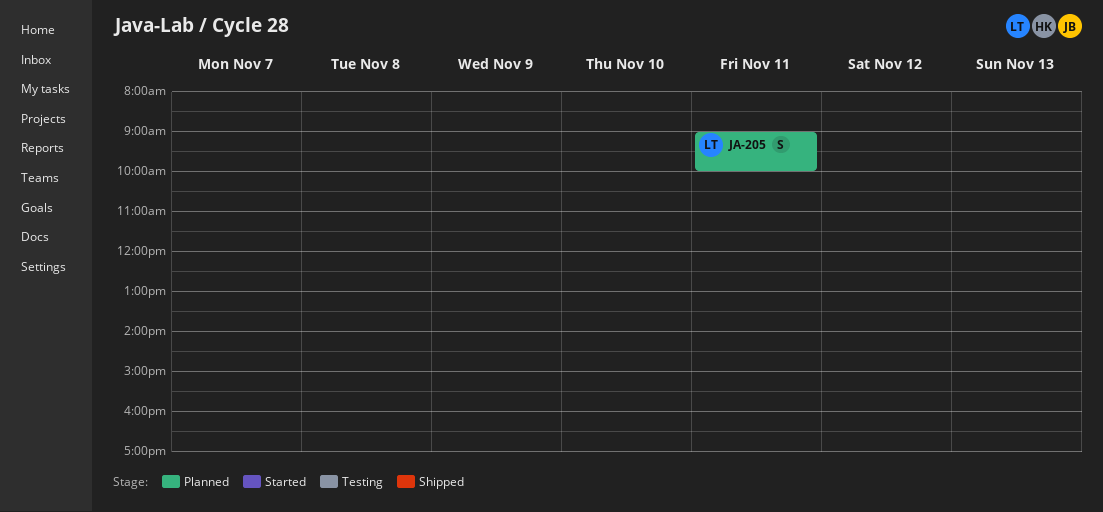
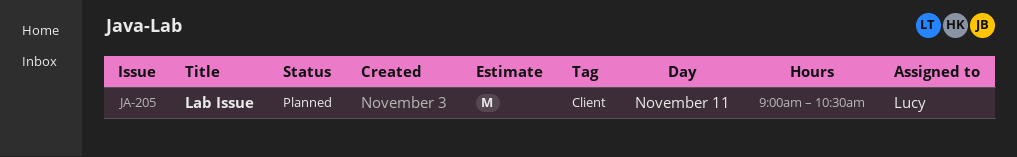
JA-205, estimate: S -> M
JA-205, ends: 10:00 -> 10:30

